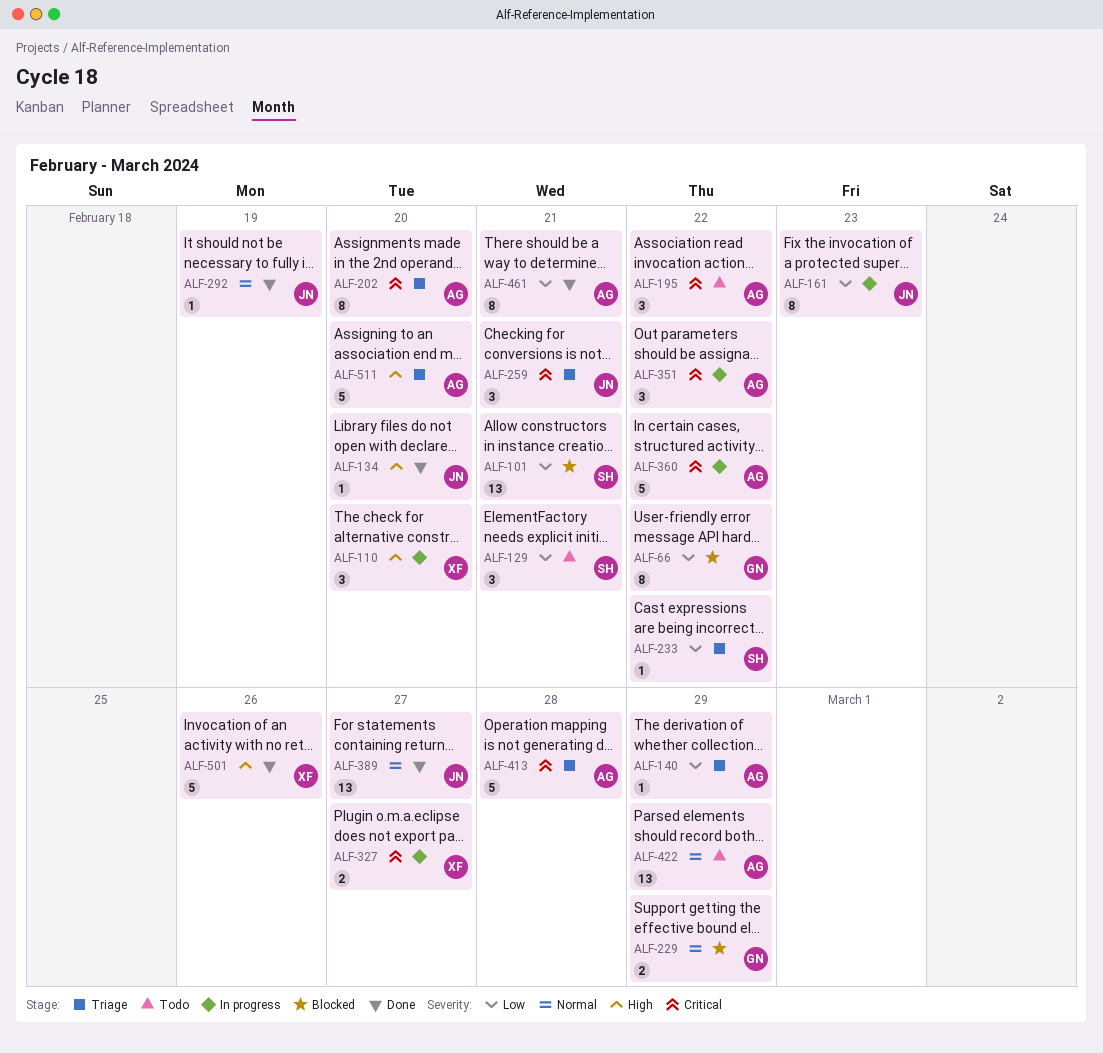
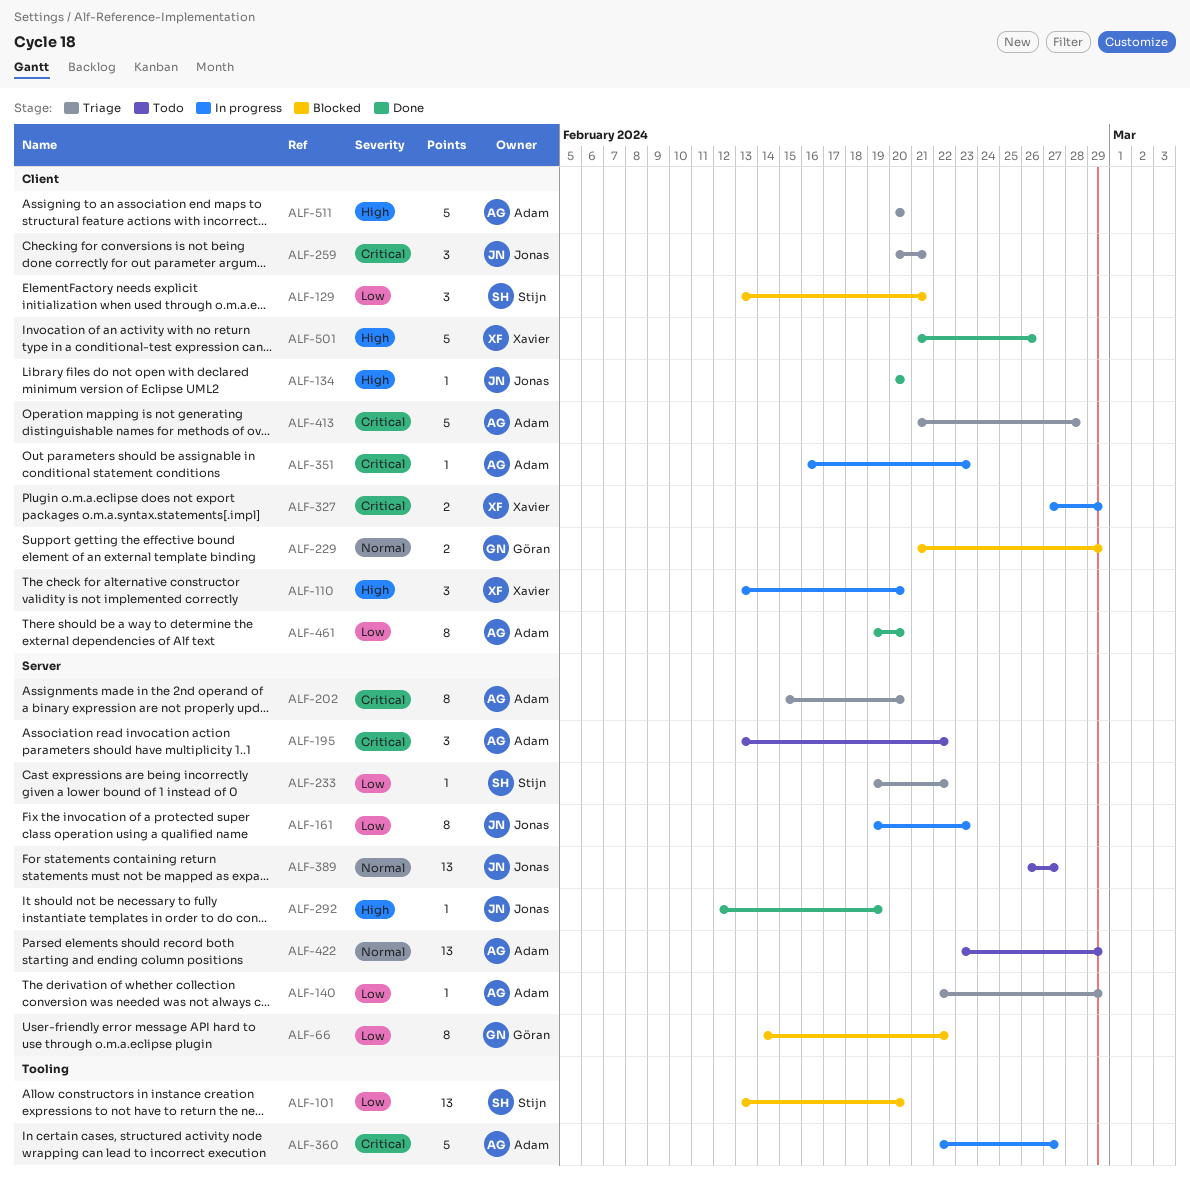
ALF-101, due: Feb 21 -> Feb 20
ALF-129, status: Todo -> Blocked
ALF-292, priority: Normal -> High
ALF-327, due: Feb 27 -> Feb 29
ALF-351, estimate: 3 -> 1
ALF-351, due: Feb 22 -> Feb 23
ALF-360, due: Feb 22 -> Feb 27
ALF-389, status: Done -> Todo
ALF-461, due: Feb 21 -> Feb 20

